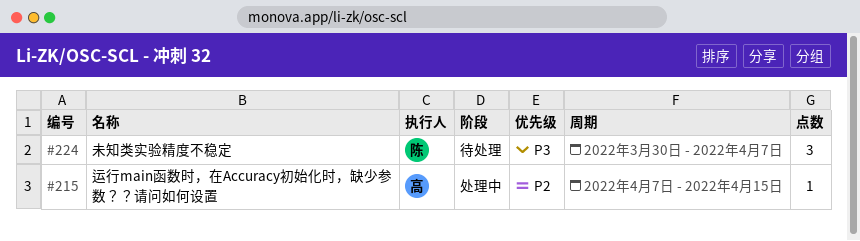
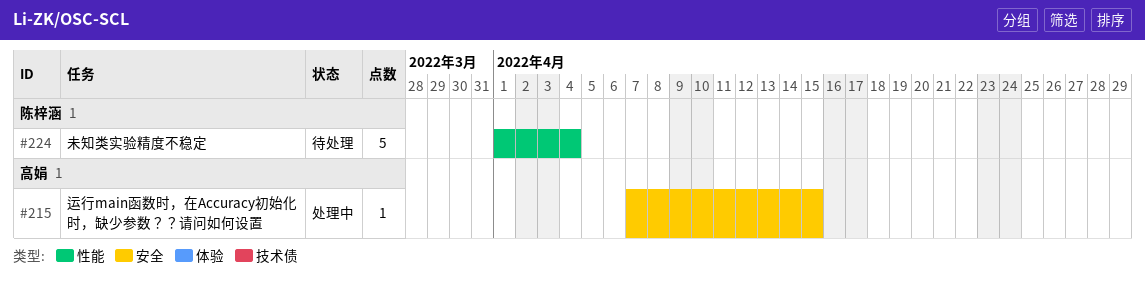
#224, estimate: 3 -> 5
#224, start: Mar 30 -> Apr 1
#224, due: Apr 7 -> Apr 4

